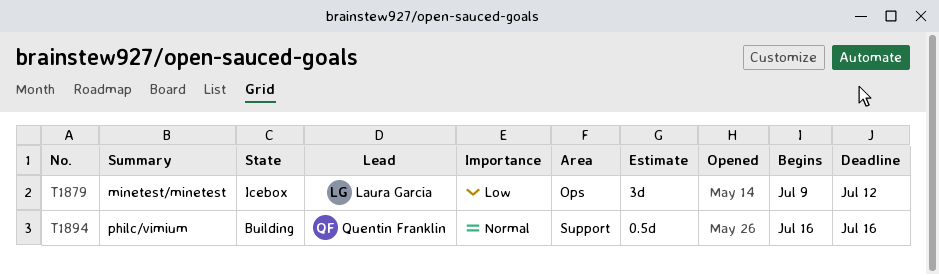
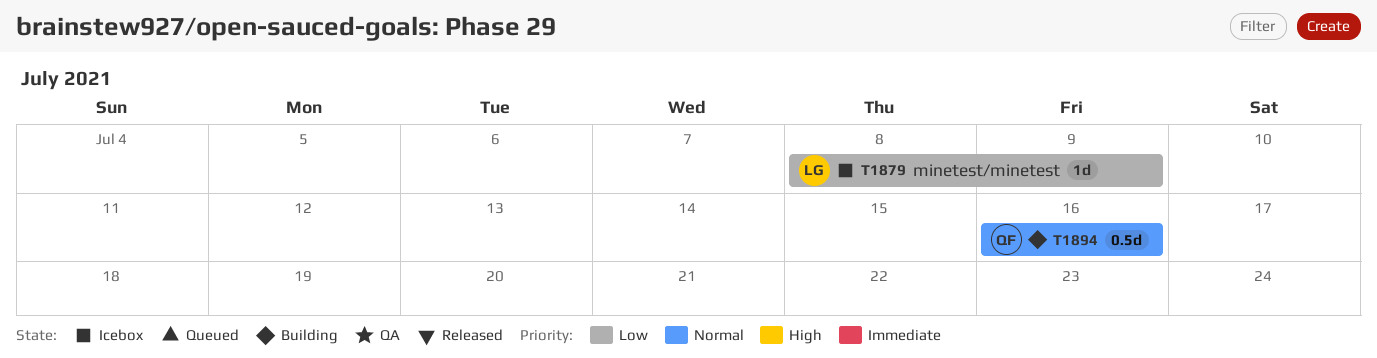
T1879, estimate: 3d -> 1d
T1879, start: Jul 9 -> Jul 8
T1879, due: Jul 12 -> Jul 9

